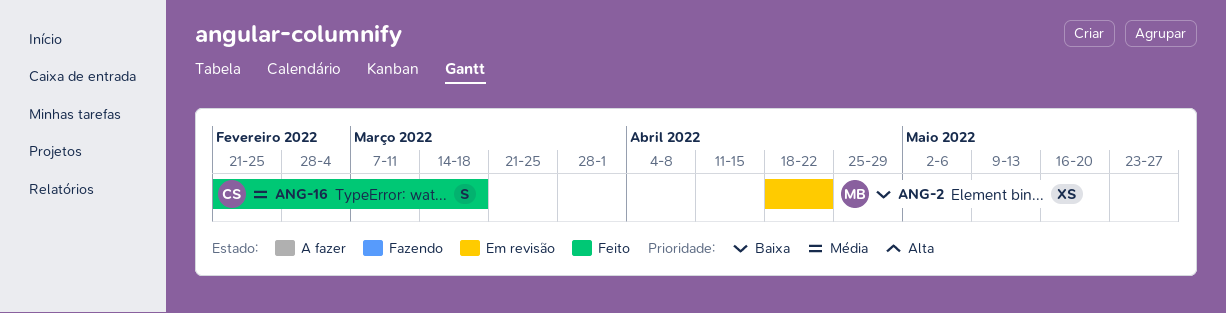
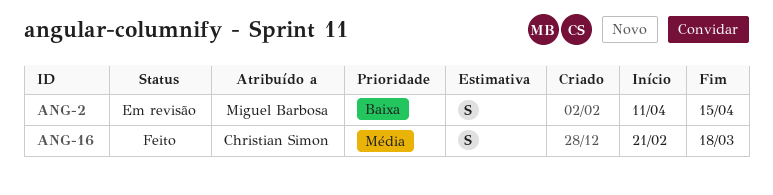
ANG-2, estimate: XS -> S
ANG-2, start: Apr 18 -> Apr 11
ANG-2, due: Apr 22 -> Apr 15

